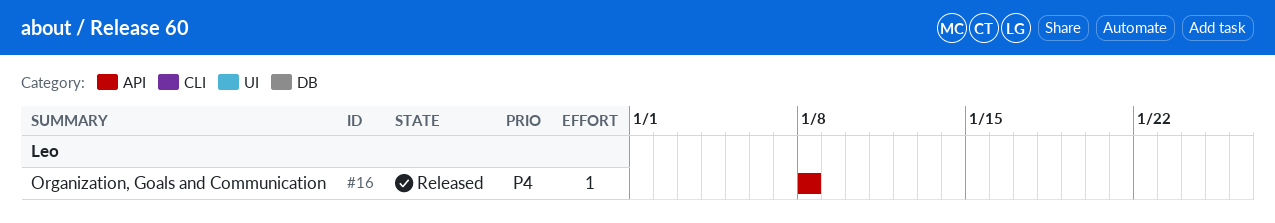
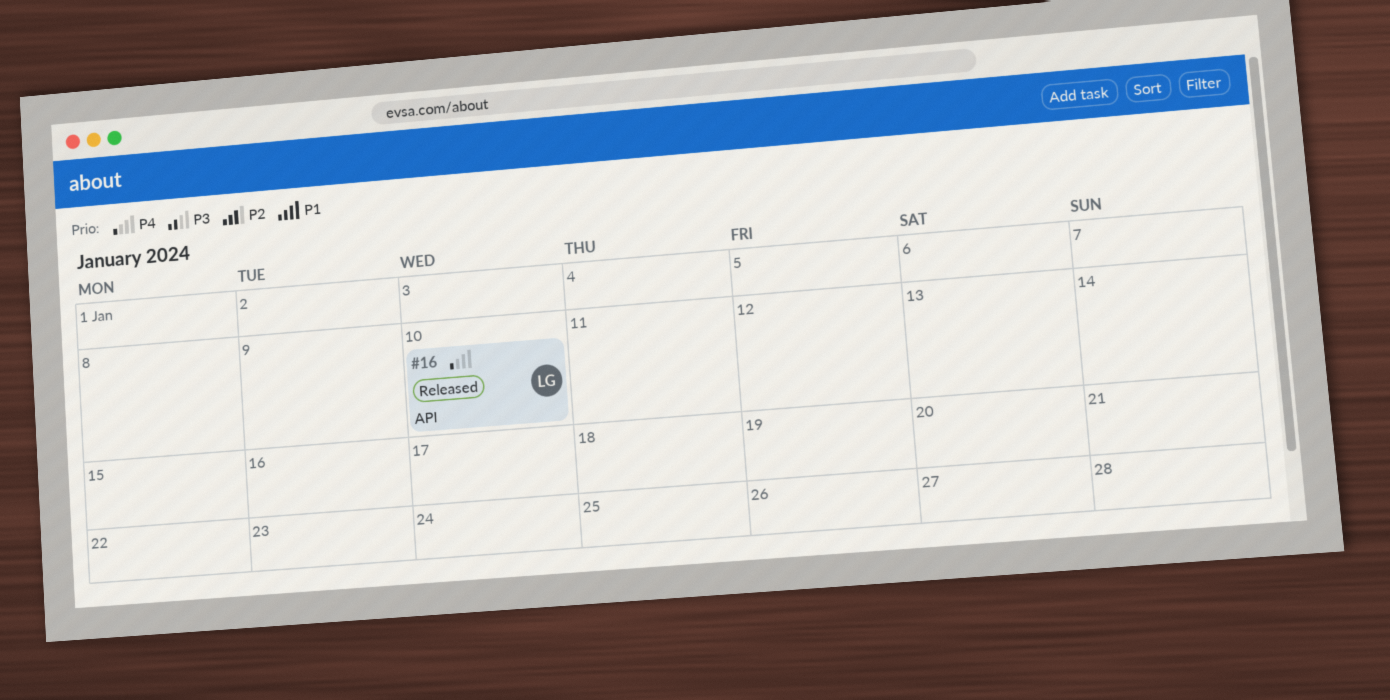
#16, due: Jan 8 -> Jan 10

